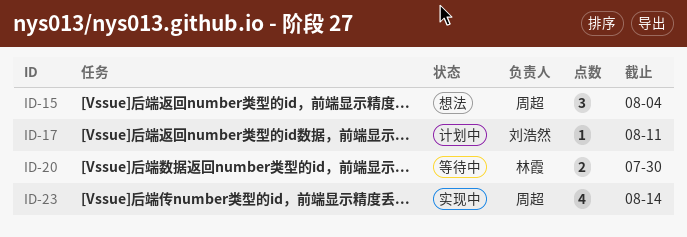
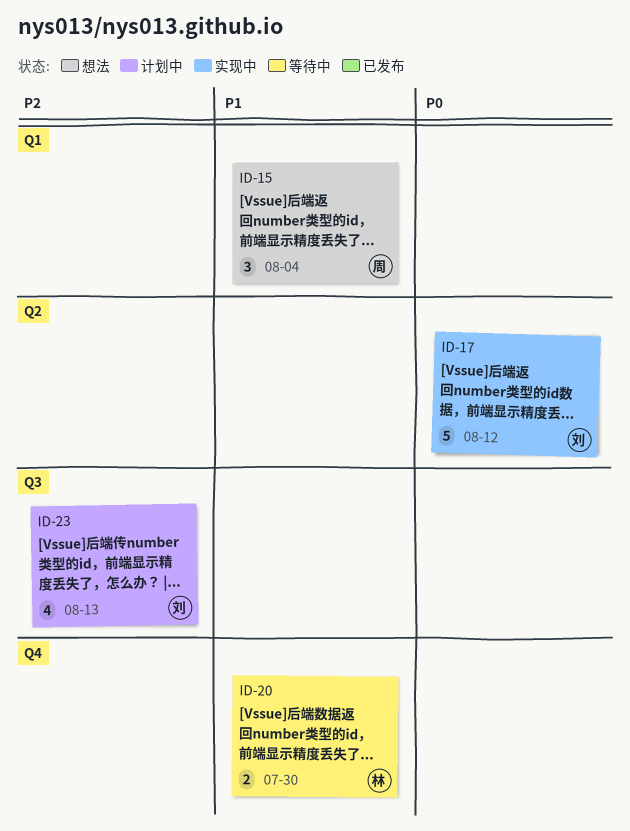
ID-17, status: 计划中 -> 实现中
ID-17, estimate: 1 -> 5
ID-17, due: Aug 11 -> Aug 12
ID-23, status: 实现中 -> 计划中
ID-23, owner: 周超 -> 刘浩然
ID-23, due: Aug 14 -> Aug 13

